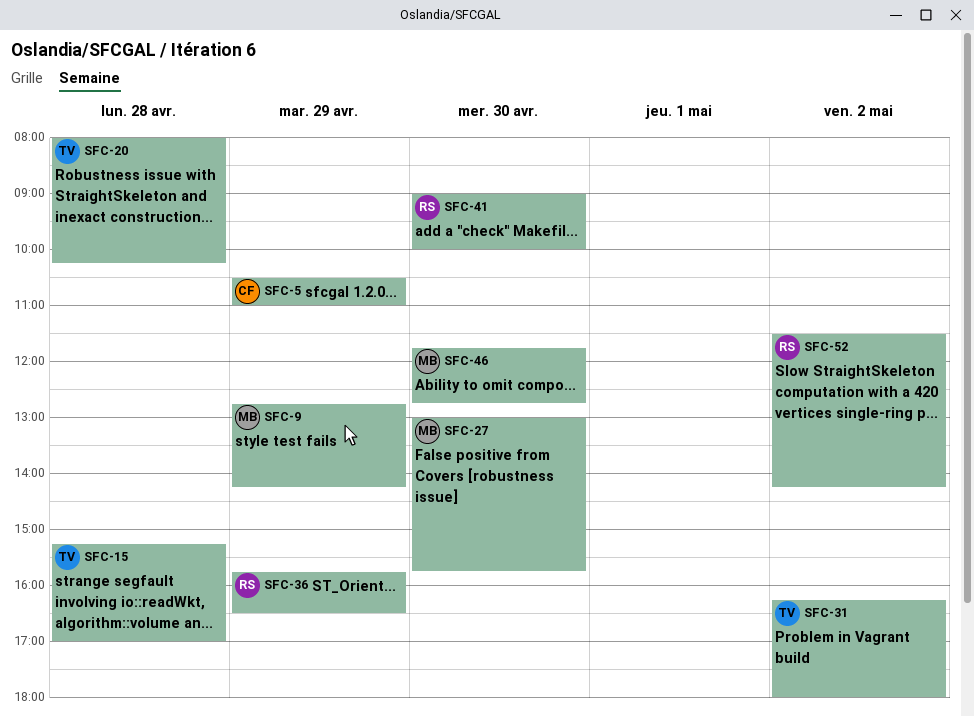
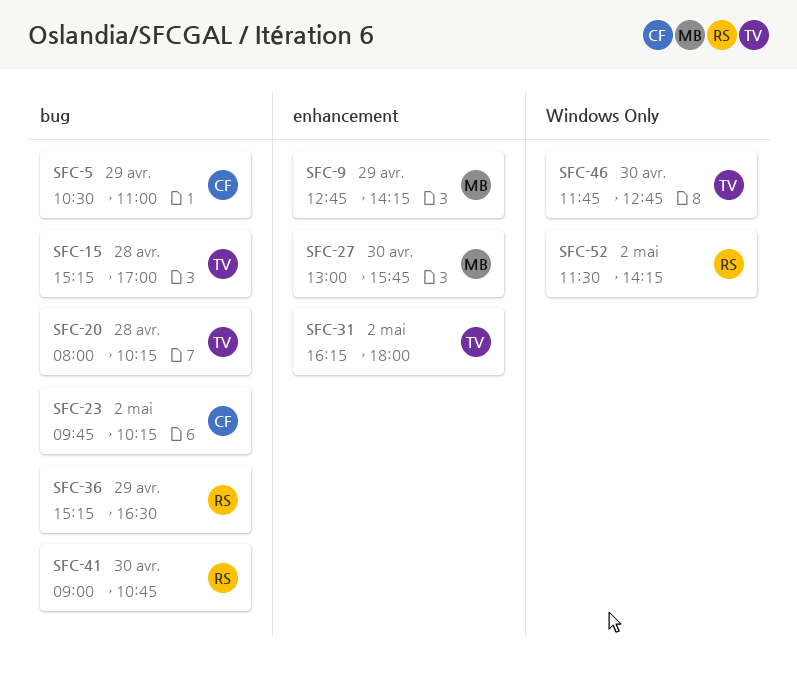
SFC-23: none -> present
SFC-36, begins: 15:45 -> 15:15
SFC-41, ends: 10:00 -> 10:45
SFC-46, owner: MB -> TV

